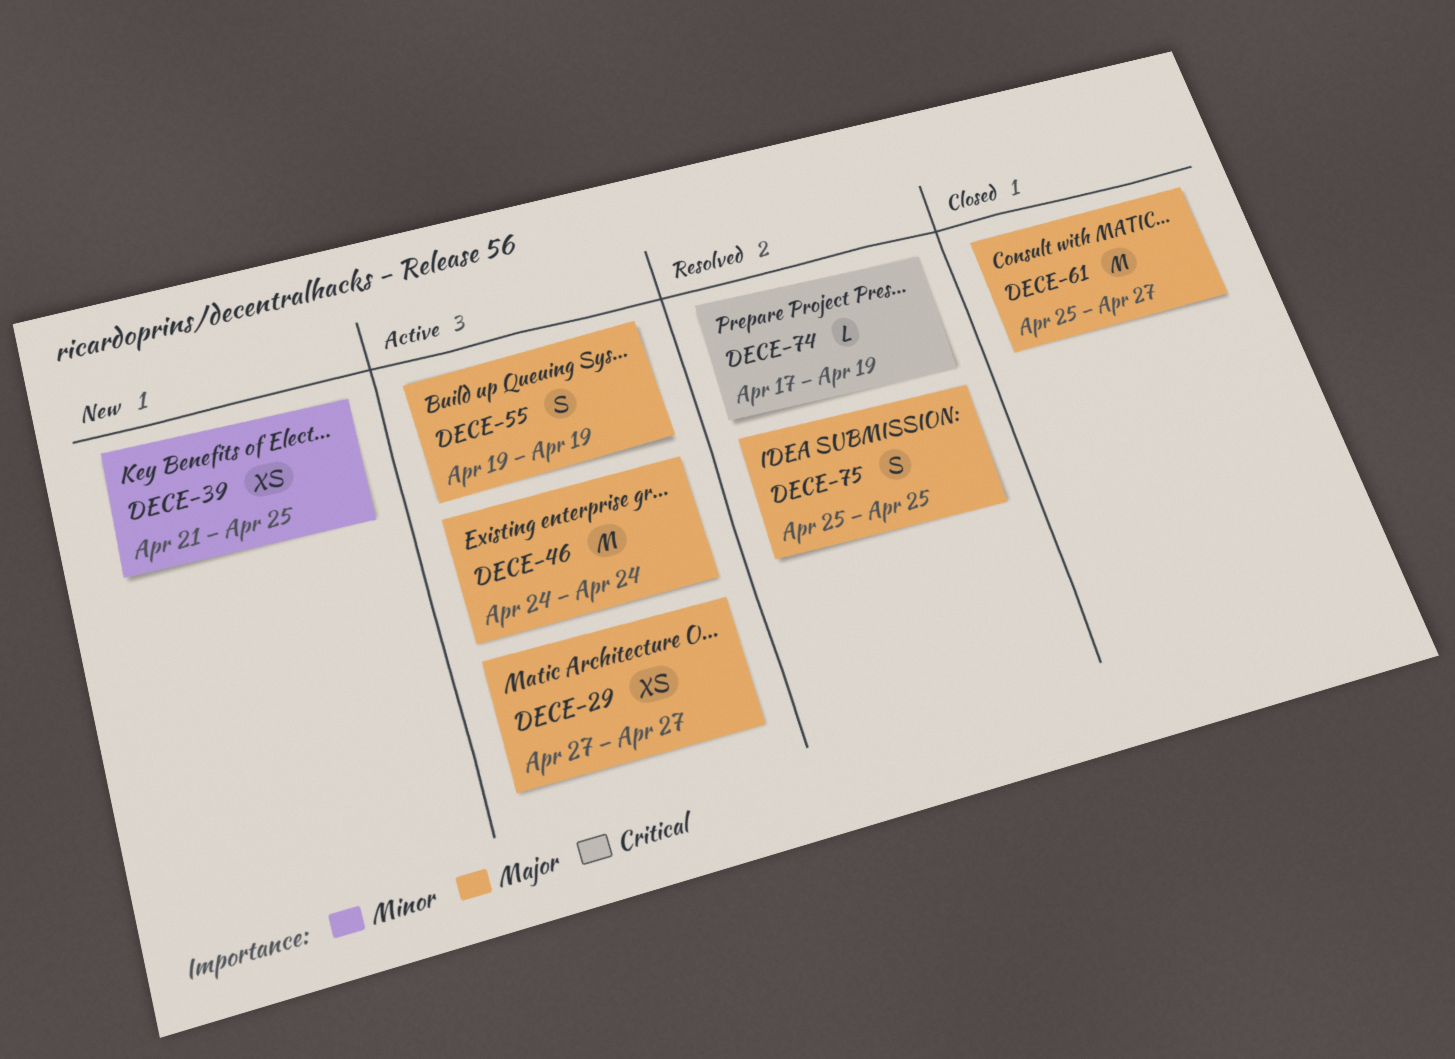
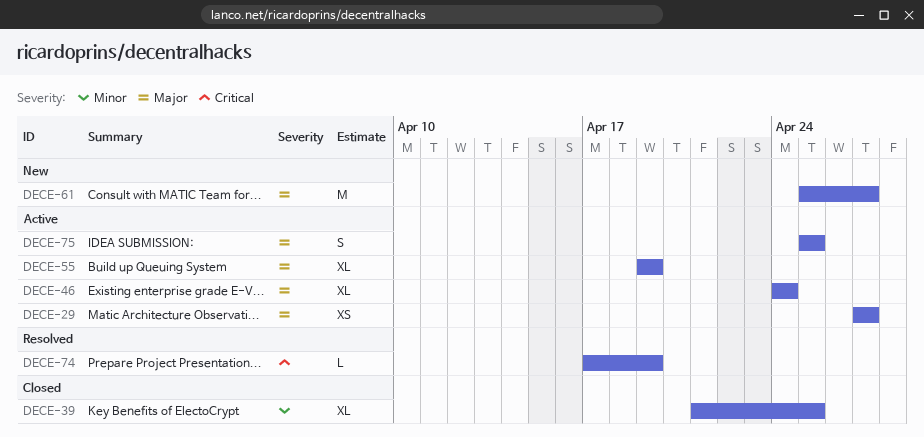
DECE-39, status: New -> Closed
DECE-39, estimate: XS -> XL
DECE-46, estimate: M -> XL
DECE-55, estimate: S -> XL
DECE-61, status: Closed -> New
DECE-75, status: Resolved -> Active

